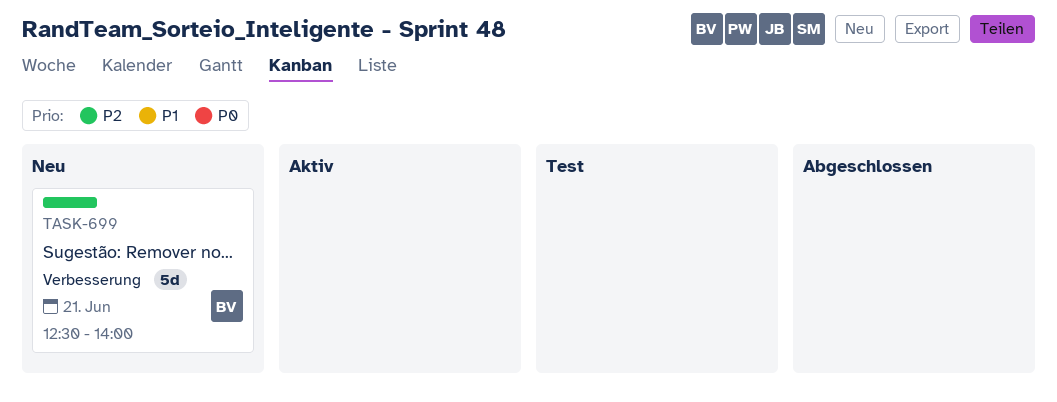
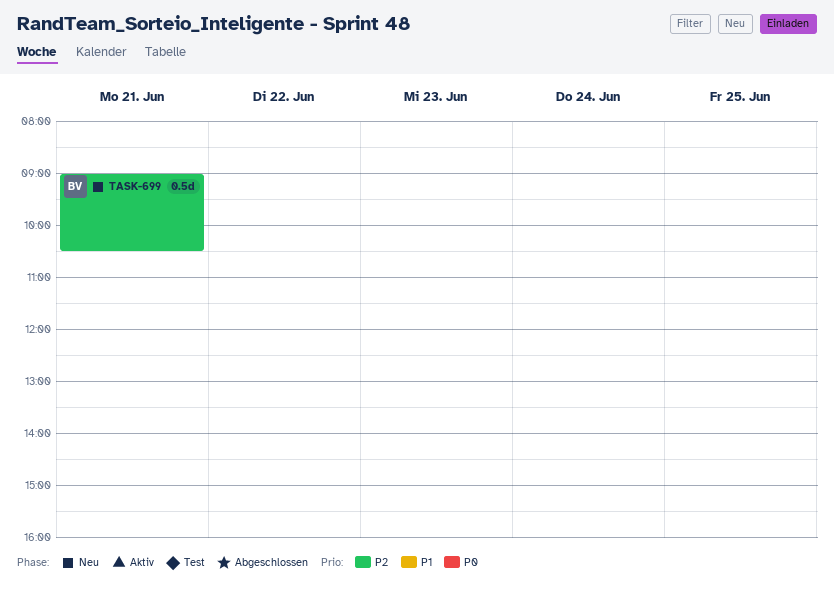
TASK-699, estimate: 5d -> 0.5d
TASK-699, begins: 12:30 -> 09:00
TASK-699, ends: 14:00 -> 10:30

